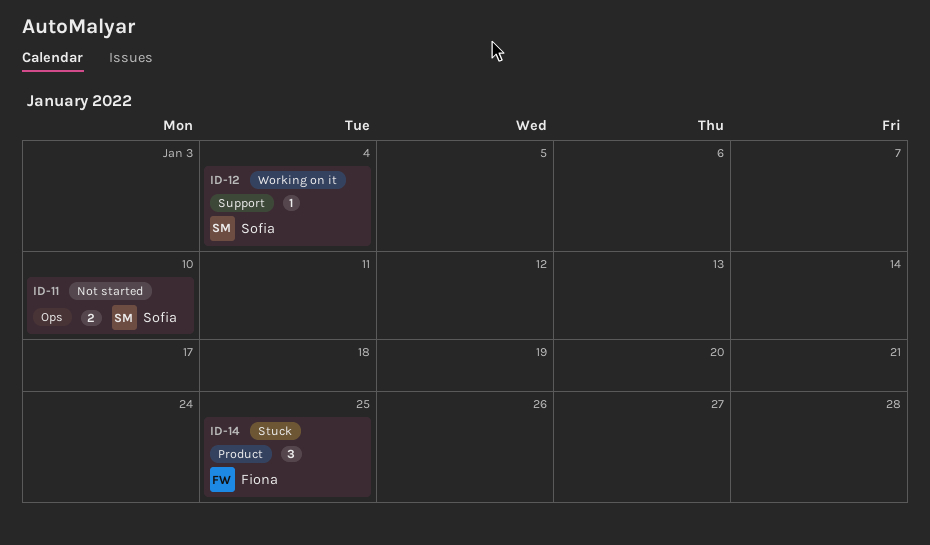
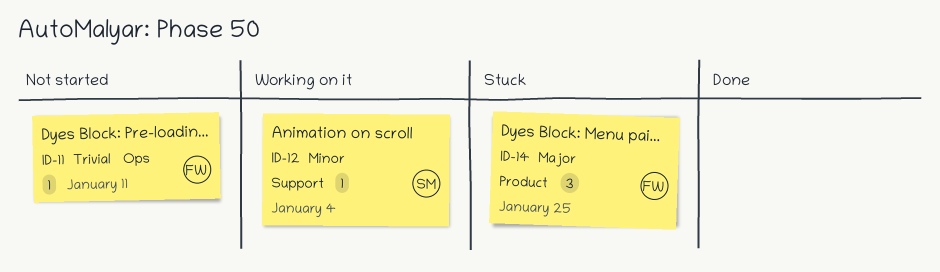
ID-11, owner: Sofia -> Fiona
ID-11, estimate: 2 -> 1
ID-11, due: Jan 10 -> Jan 11

